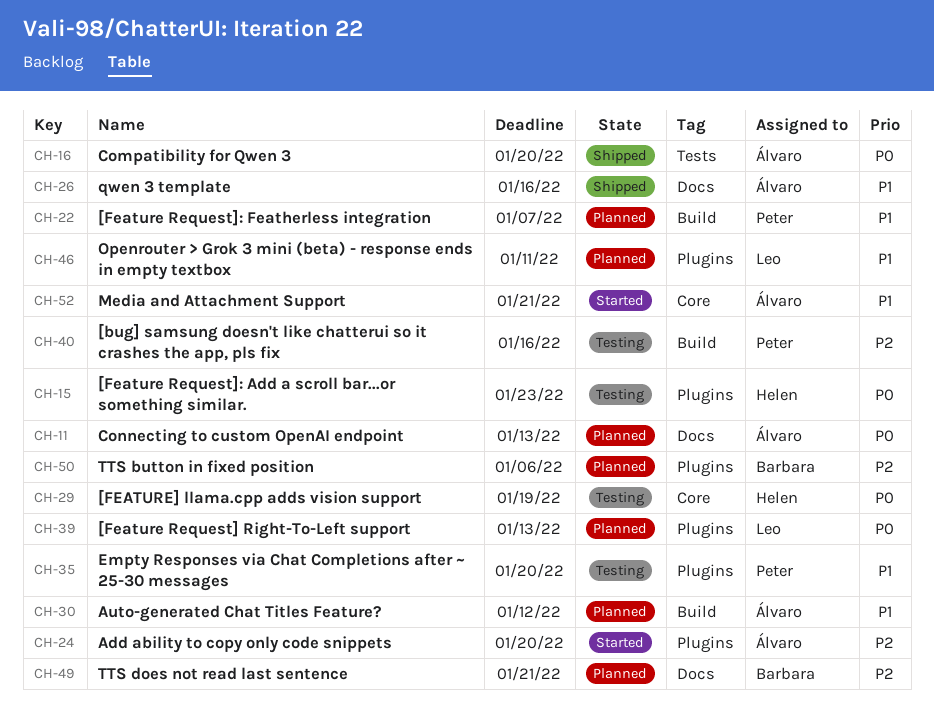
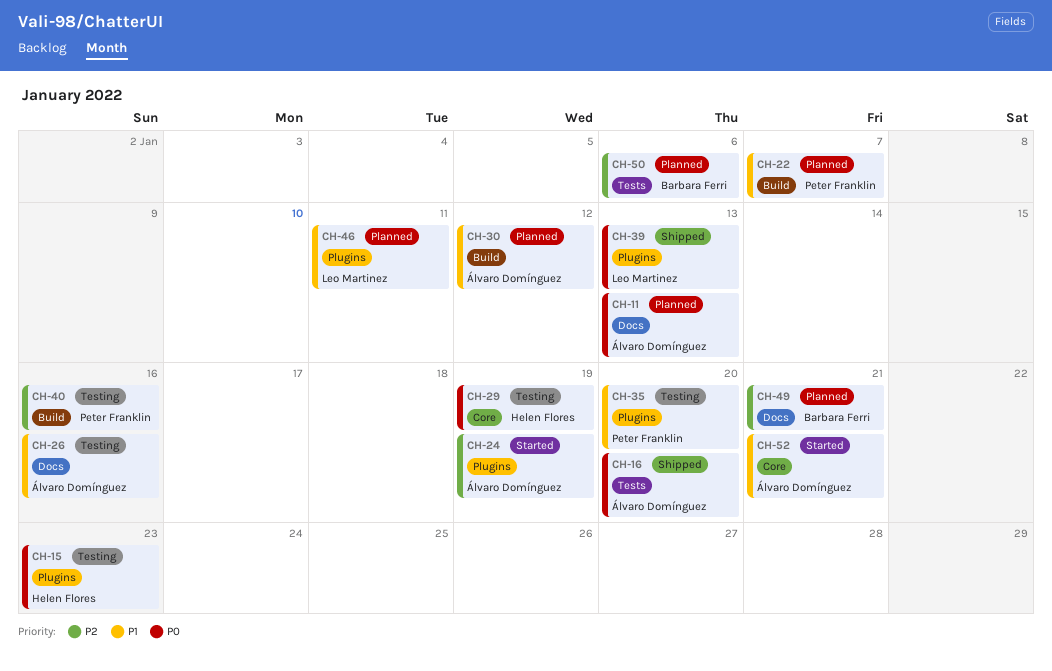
CH-24, due: Jan 20 -> Jan 19
CH-26, status: Shipped -> Testing
CH-39, status: Planned -> Shipped
CH-50, label: Plugins -> Tests

